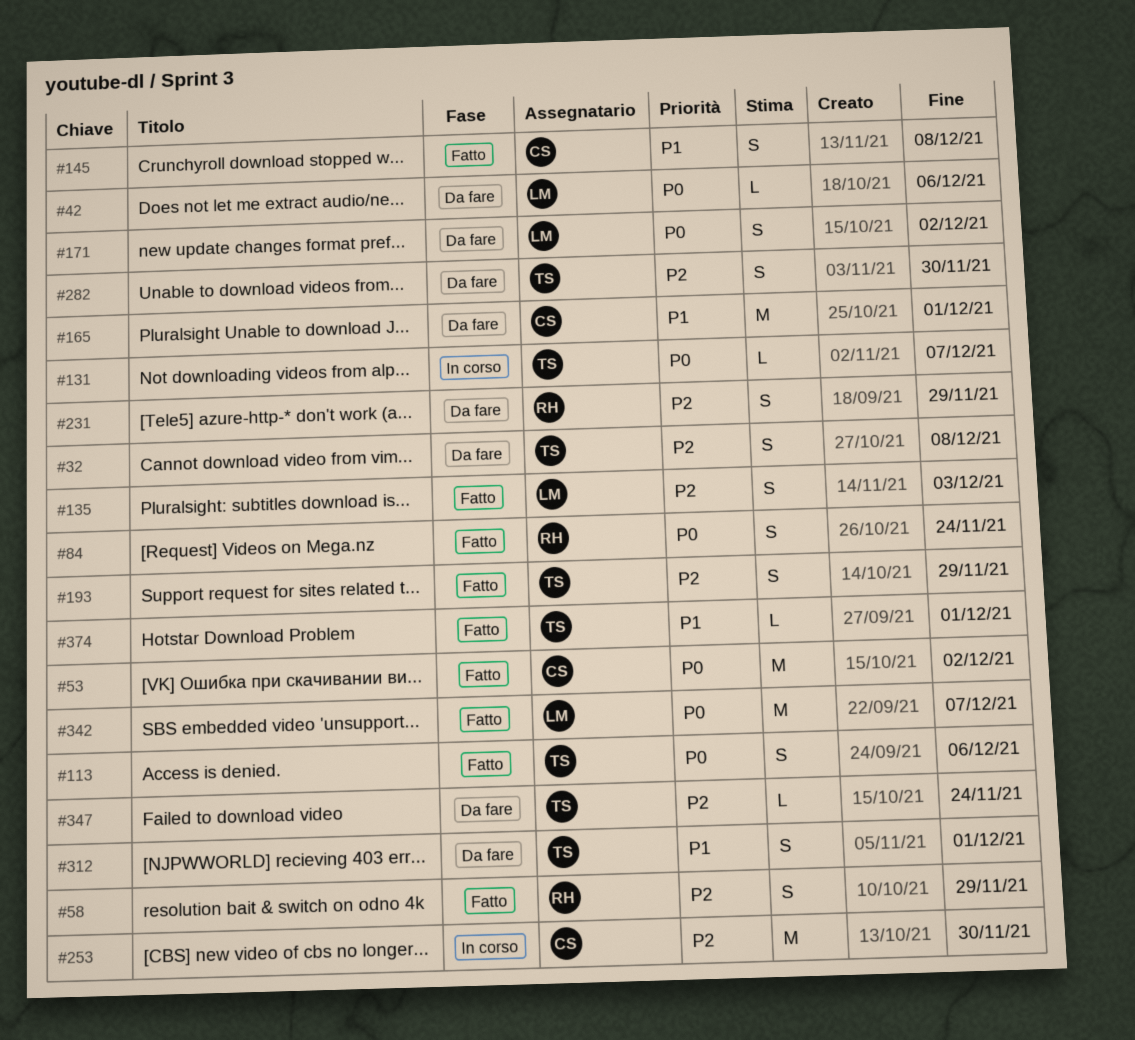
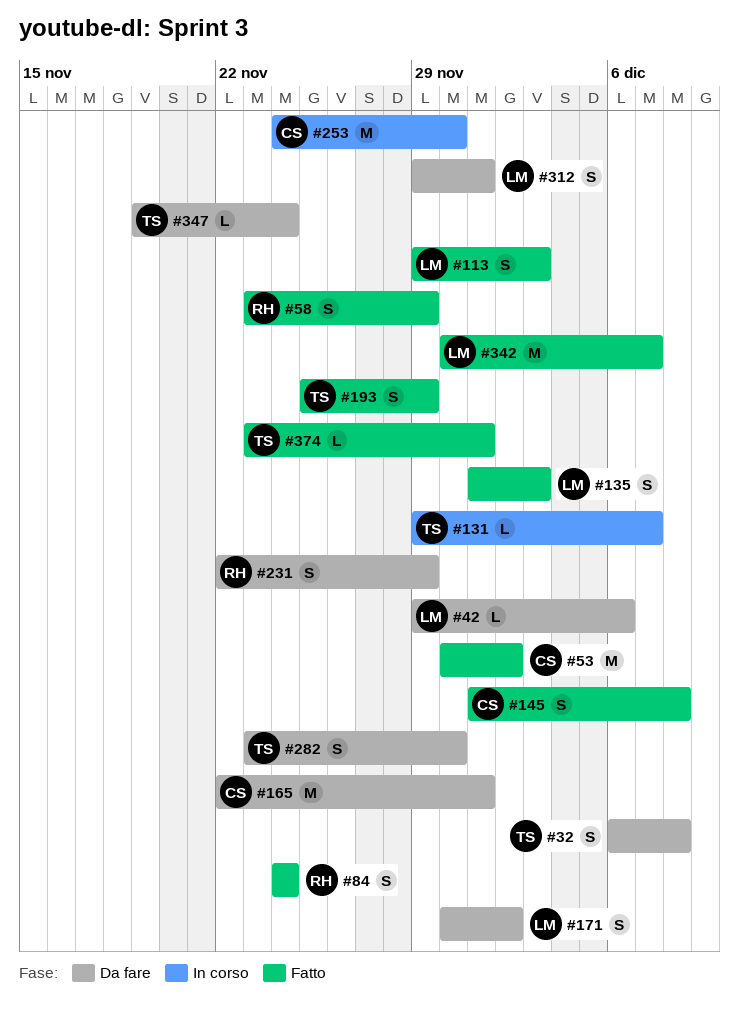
#113, owner: TS -> LM
#113, due: Dec 6 -> Dec 3
#312, owner: TS -> LM

